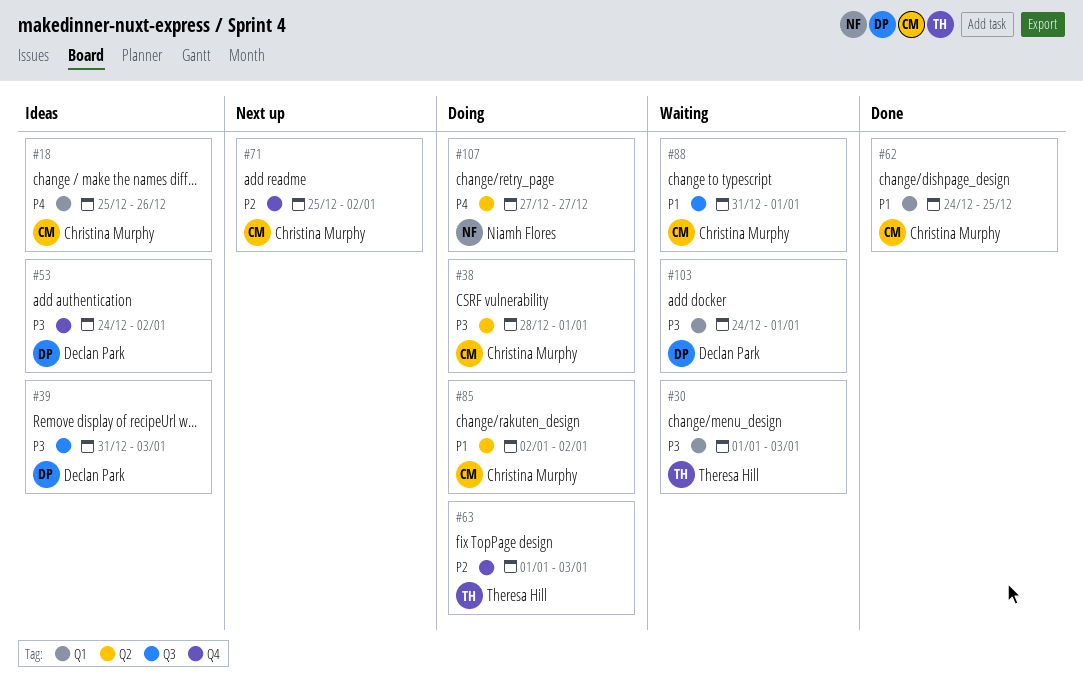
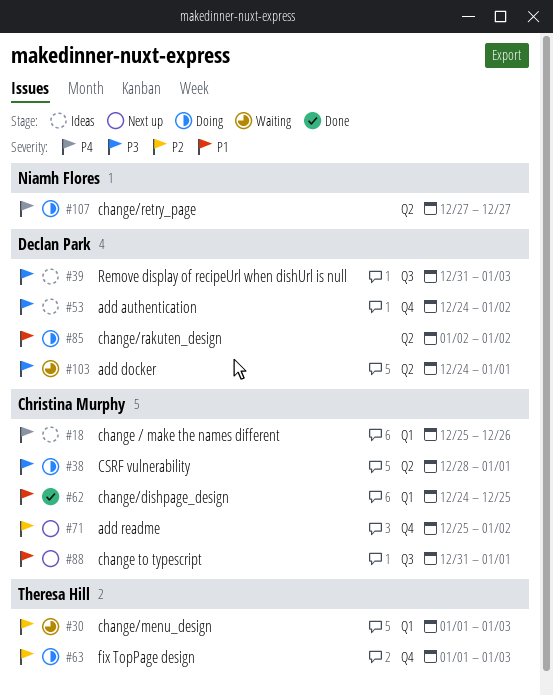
#30, priority: P3 -> P2
#85, owner: Christina Murphy -> Declan Park
#88, status: Waiting -> Next up
#103, label: Q1 -> Q2

